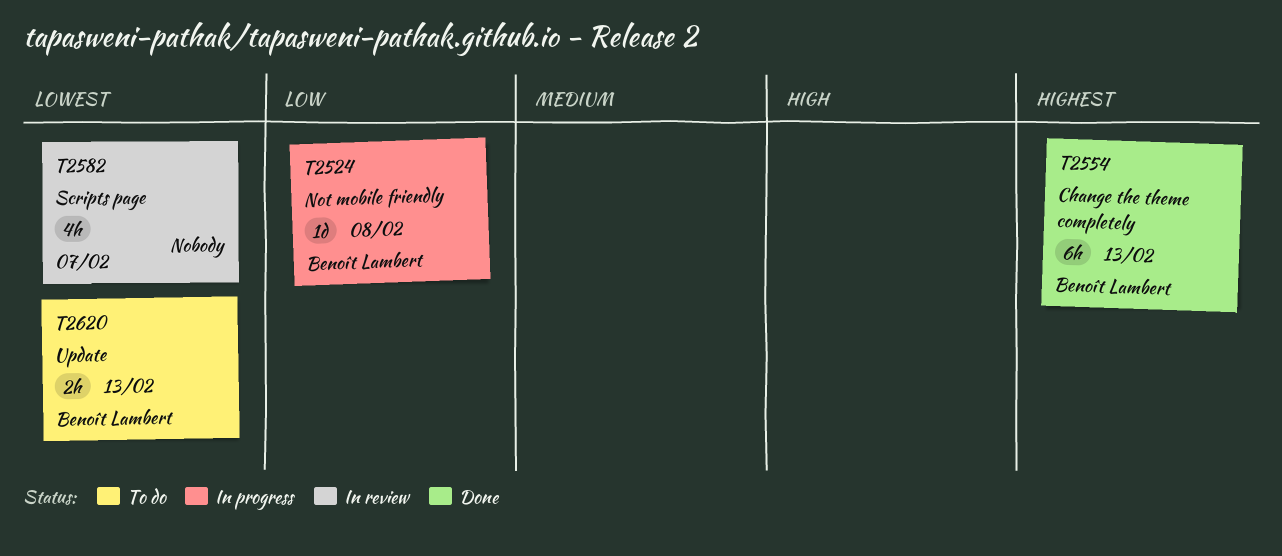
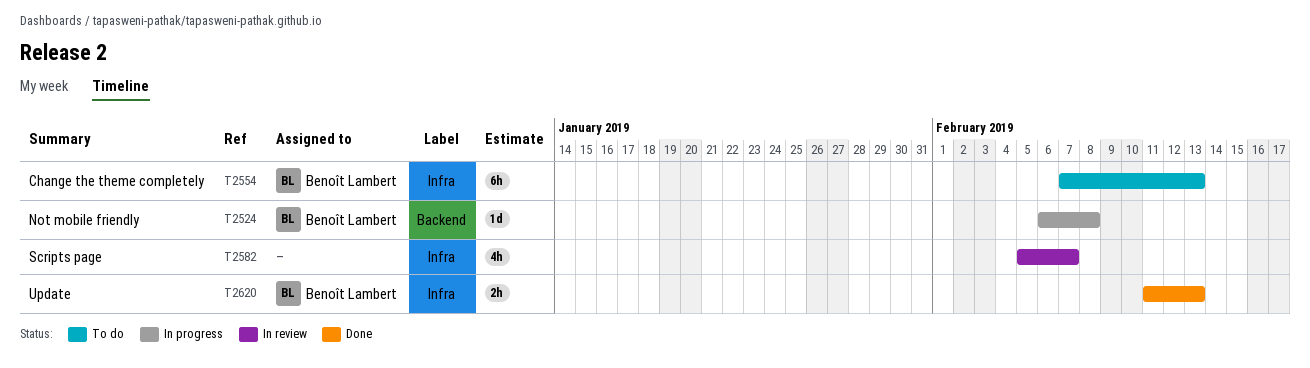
T2554, status: Done -> To do
T2620, status: To do -> Done

